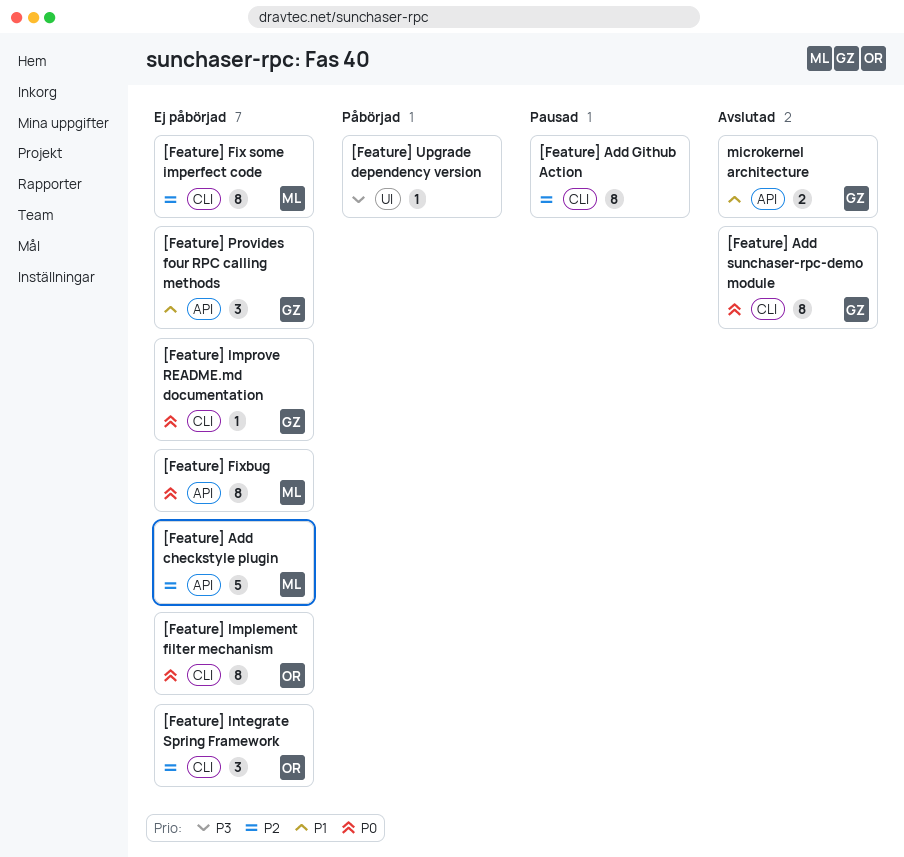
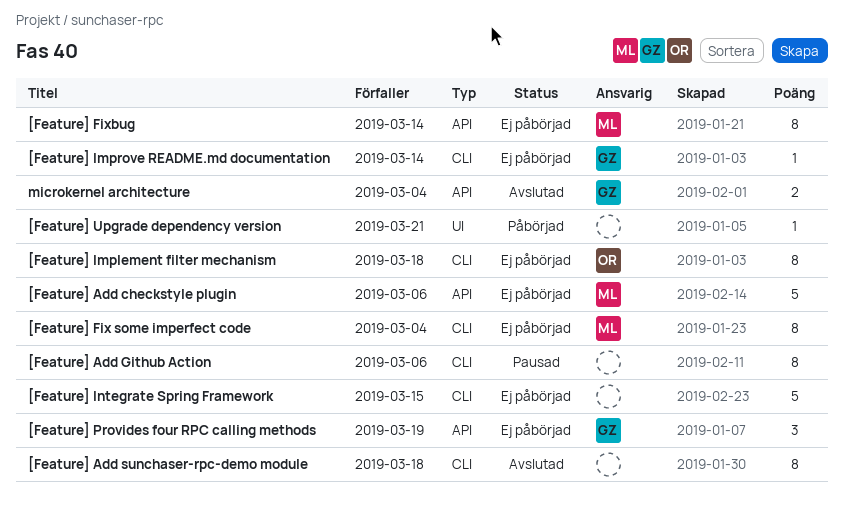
[Feature] Add sunchaser-rpc-demo module, owner: GZ -> none
[Feature] Integrate Spring Framework, owner: OR -> none
[Feature] Integrate Spring Framework, estimate: 3 -> 5

